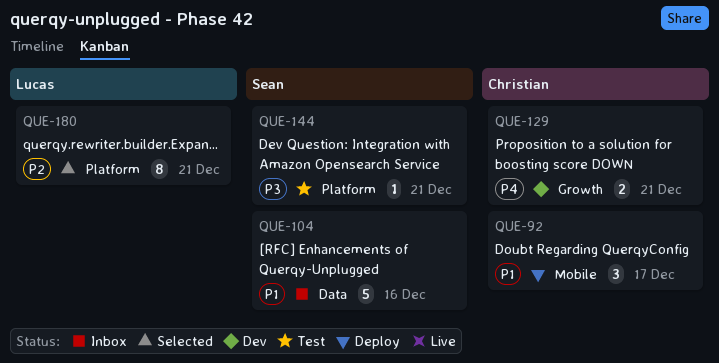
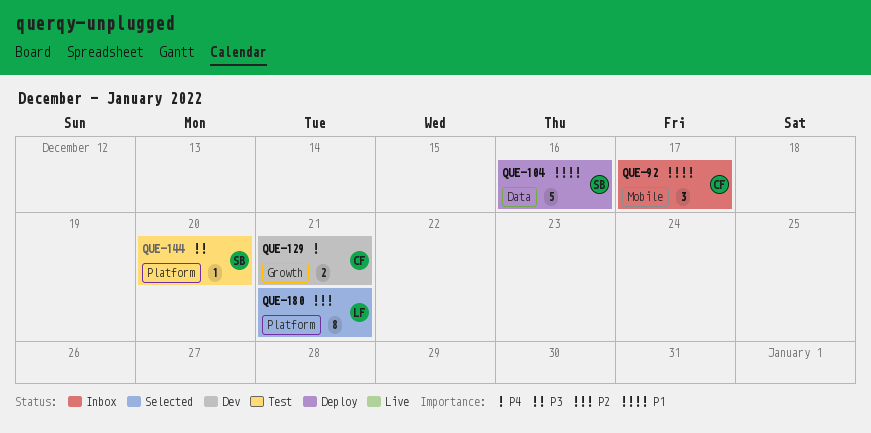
QUE-92, status: Deploy -> Inbox
QUE-104, status: Inbox -> Deploy
QUE-144, due: Dec 21 -> Dec 20

